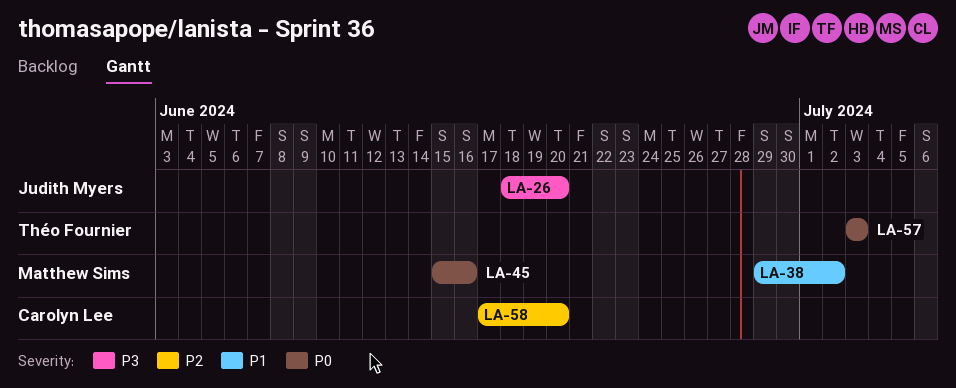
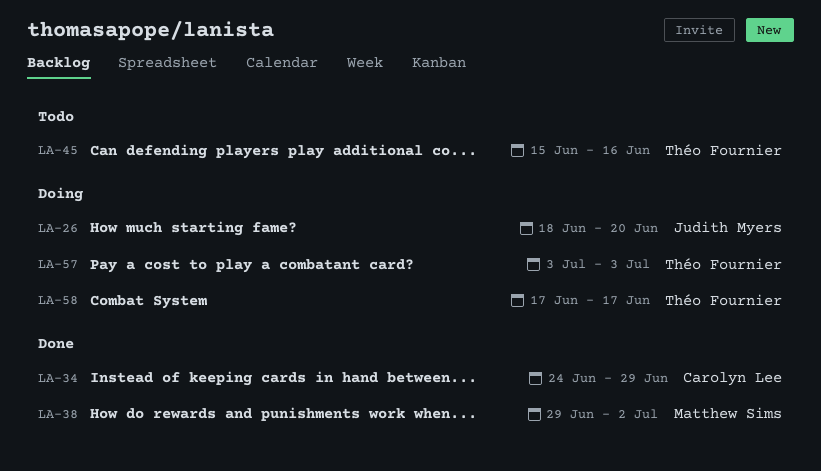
LA-34: none -> present
LA-45, owner: Matthew Sims -> Théo Fournier
LA-58, owner: Carolyn Lee -> Théo Fournier
LA-58, due: Jun 20 -> Jun 17

